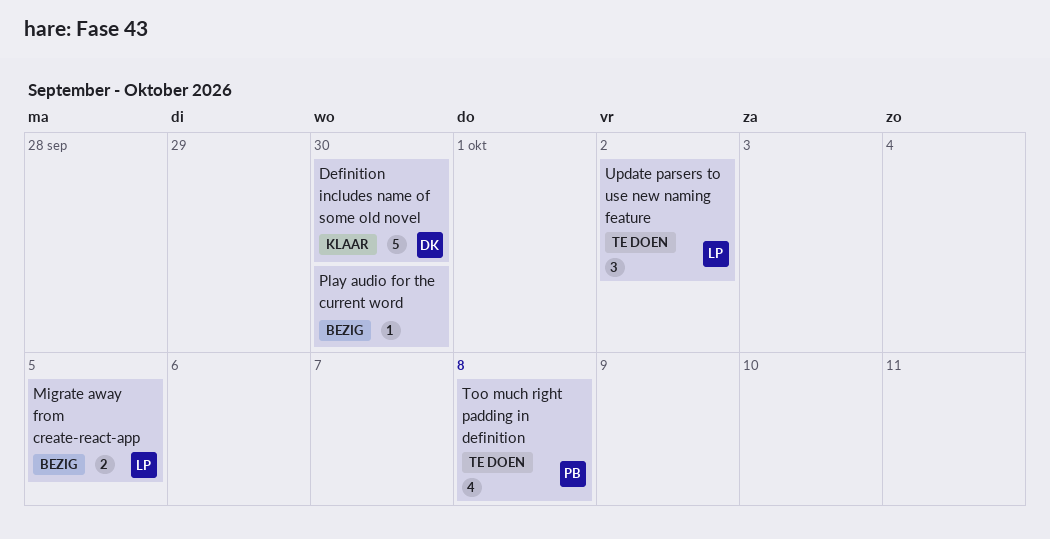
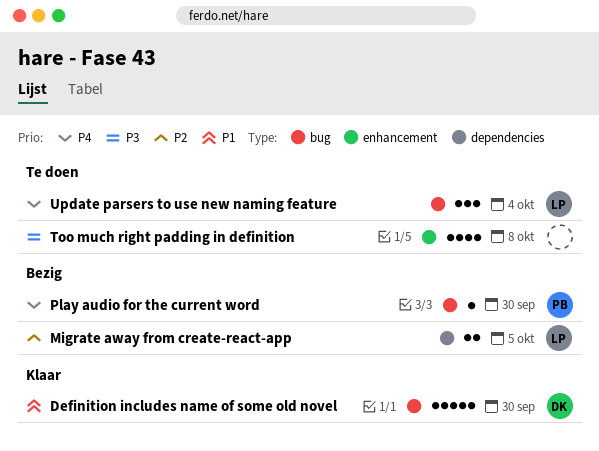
Play audio for the current word, owner: none -> PB
Too much right padding in definition, owner: PB -> none
Update parsers to use new naming feature, due: Oct 2 -> Oct 4

